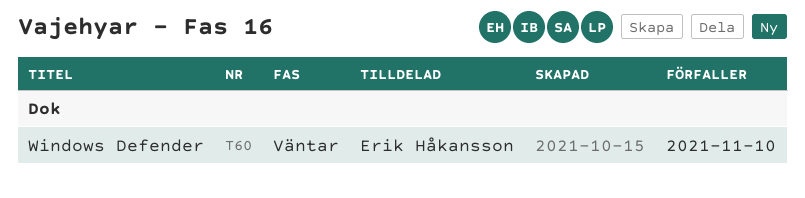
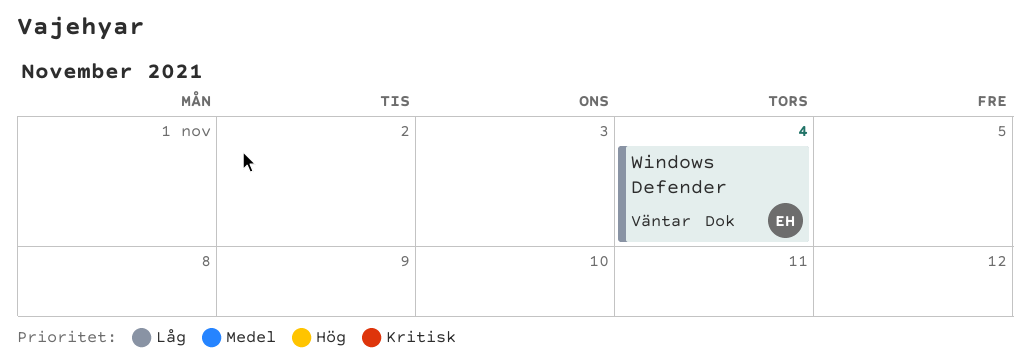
Windows Defender, due: Nov 10 -> Nov 4

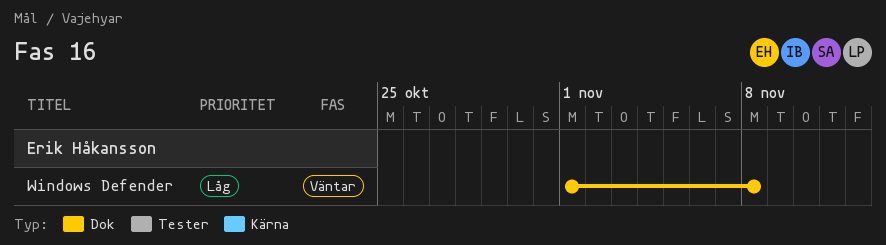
Windows Defender, due: Nov 4 -> Nov 8

